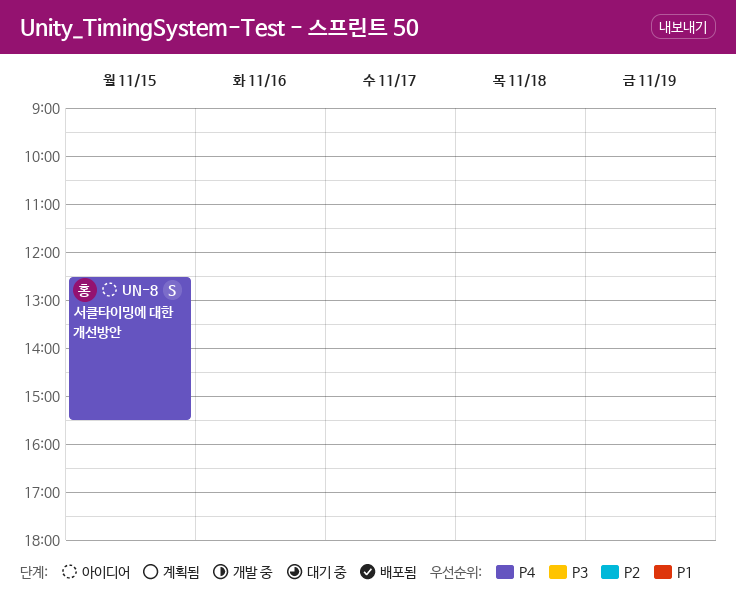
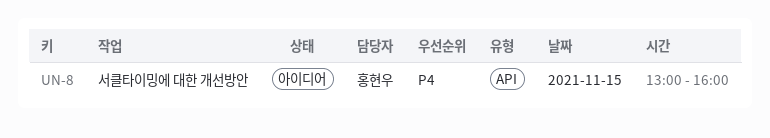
UN-8, begins: 12:30 -> 13:00
UN-8, ends: 15:30 -> 16:00

